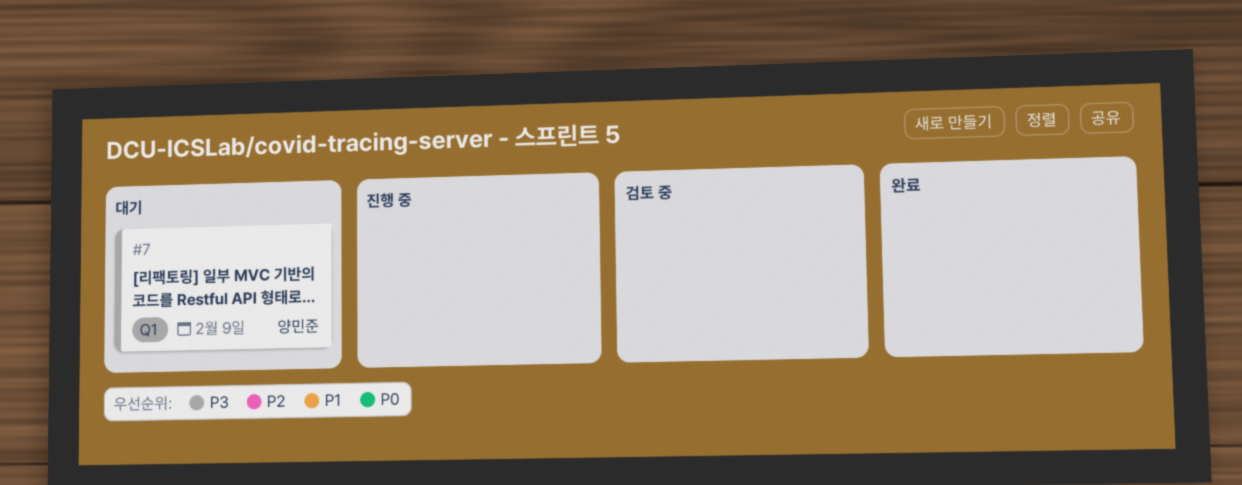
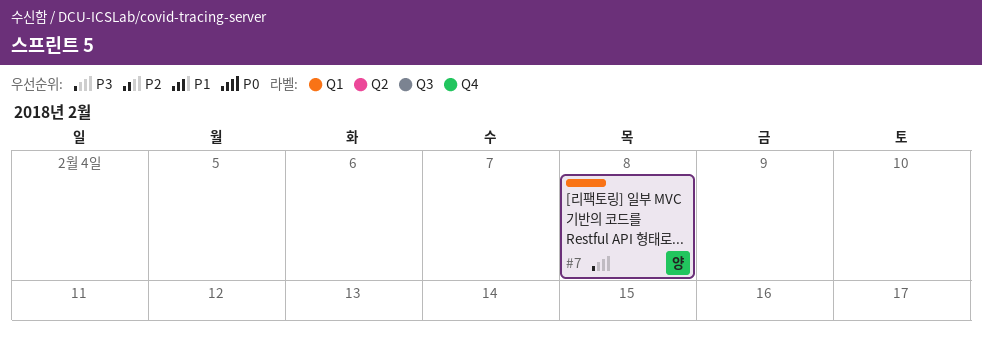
#7, due: Feb 9 -> Feb 8

